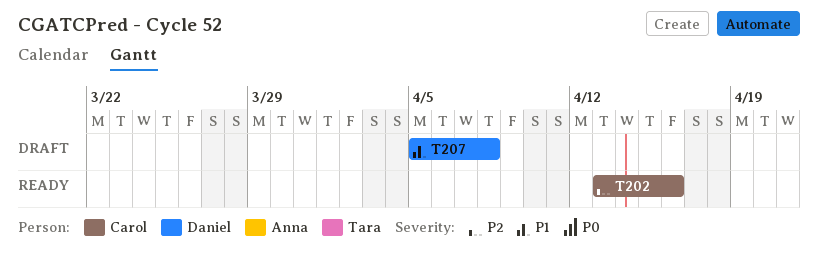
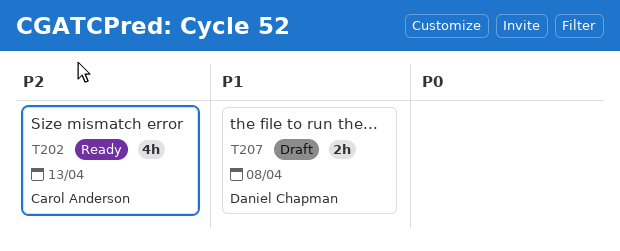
T202, due: Apr 16 -> Apr 13

